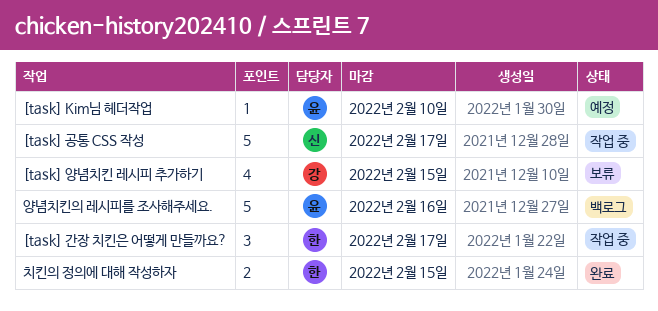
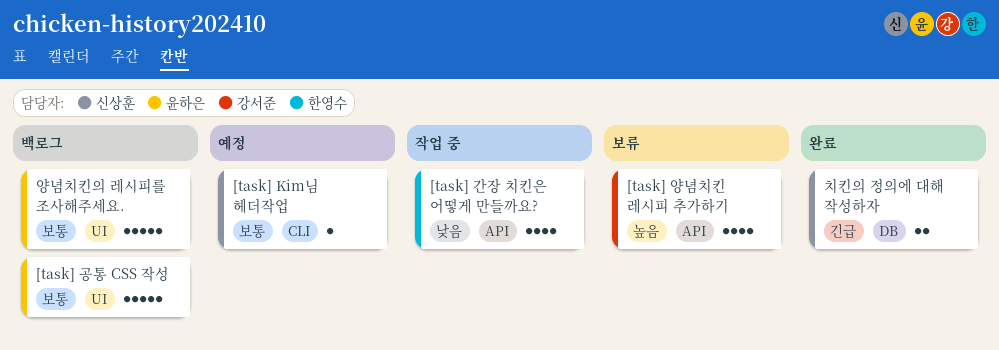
[task] Kim님 헤더작업, owner: 윤하은 -> 신상훈
[task] 간장 치킨은 어떻게 만들까요?, estimate: 3 -> 4
[task] 공통 CSS 작성, status: 작업 중 -> 백로그
[task] 공통 CSS 작성, owner: 신상훈 -> 윤하은
치킨의 정의에 대해 작성하자, owner: 한영수 -> 신상훈

